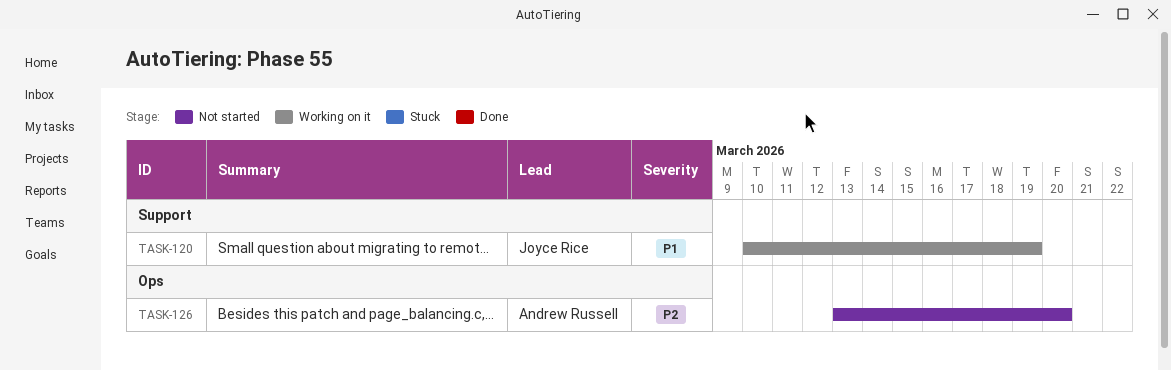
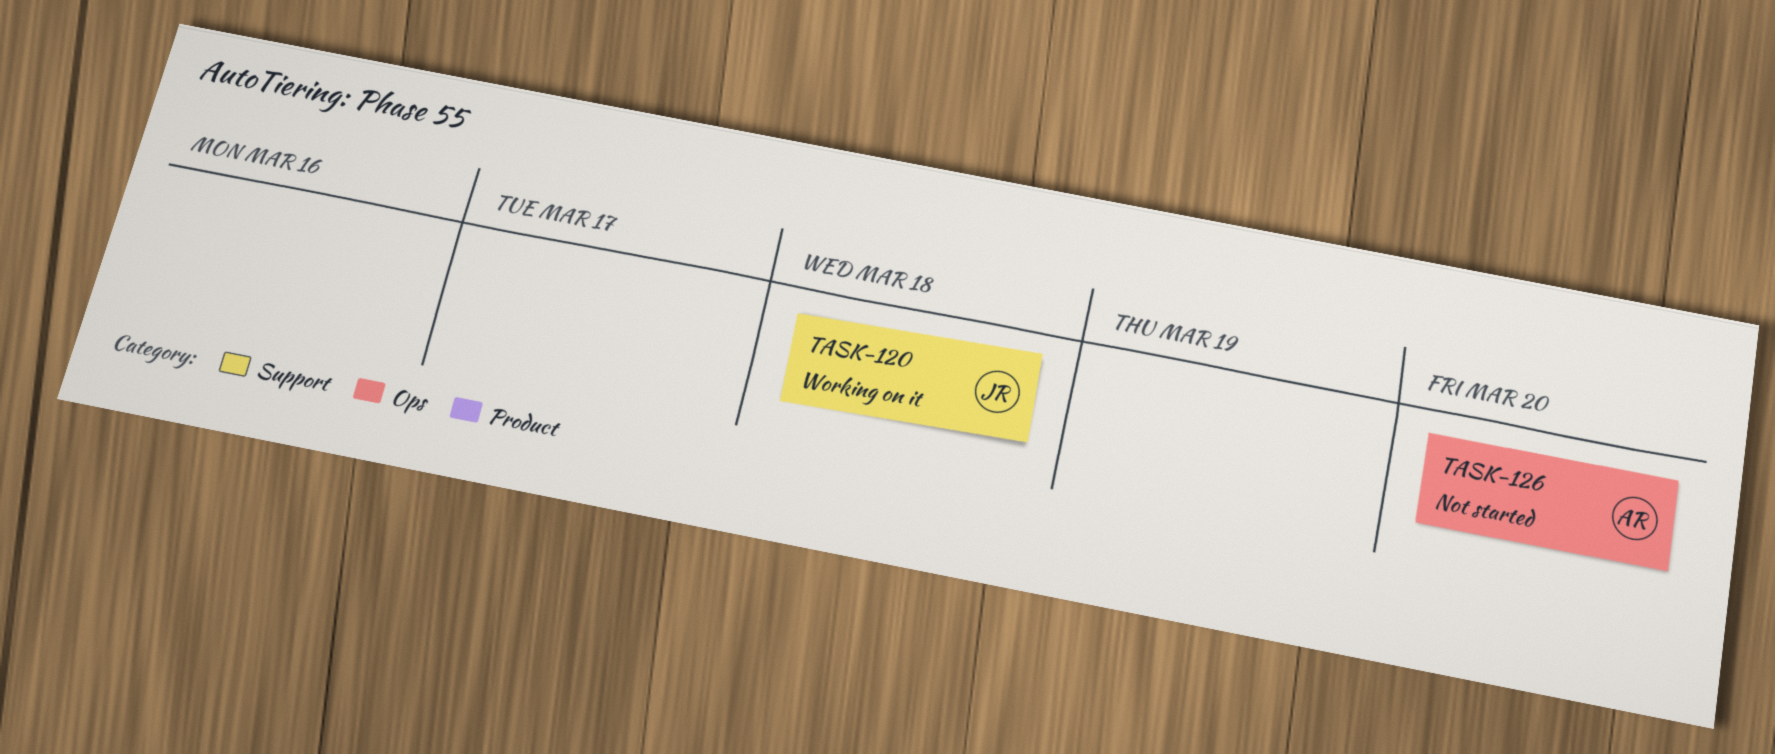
TASK-120, due: Mar 19 -> Mar 18

